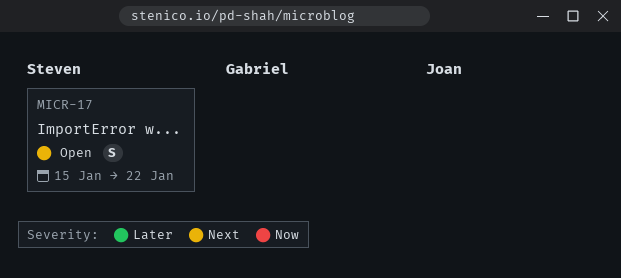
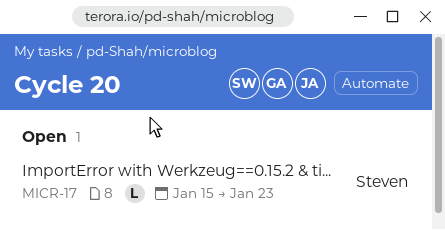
MICR-17, estimate: S -> L
MICR-17, due: Jan 22 -> Jan 23

